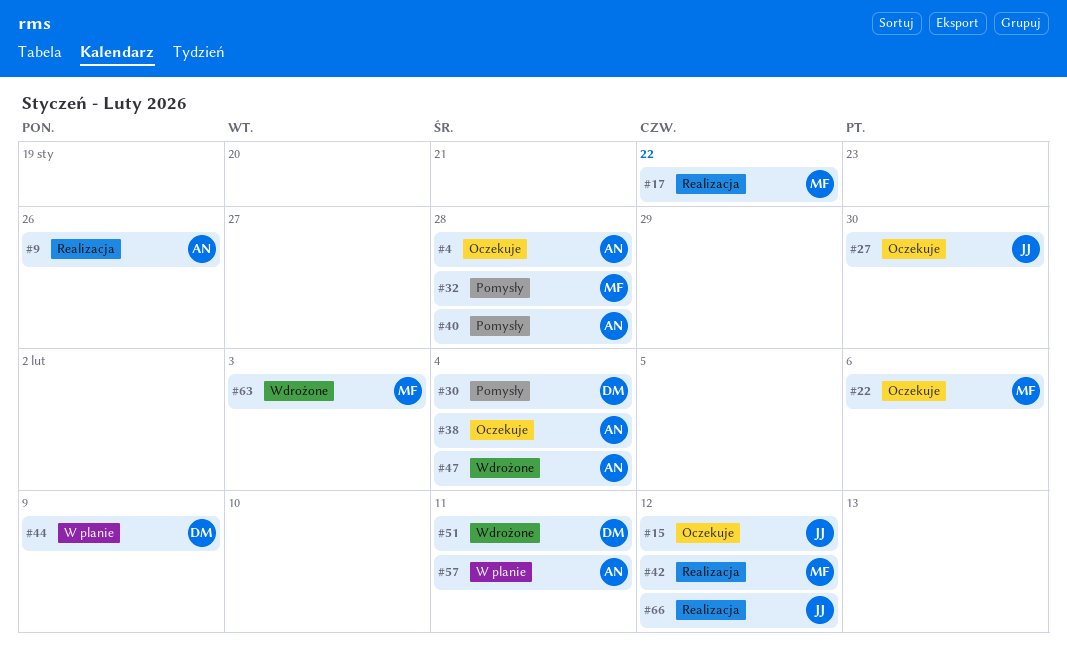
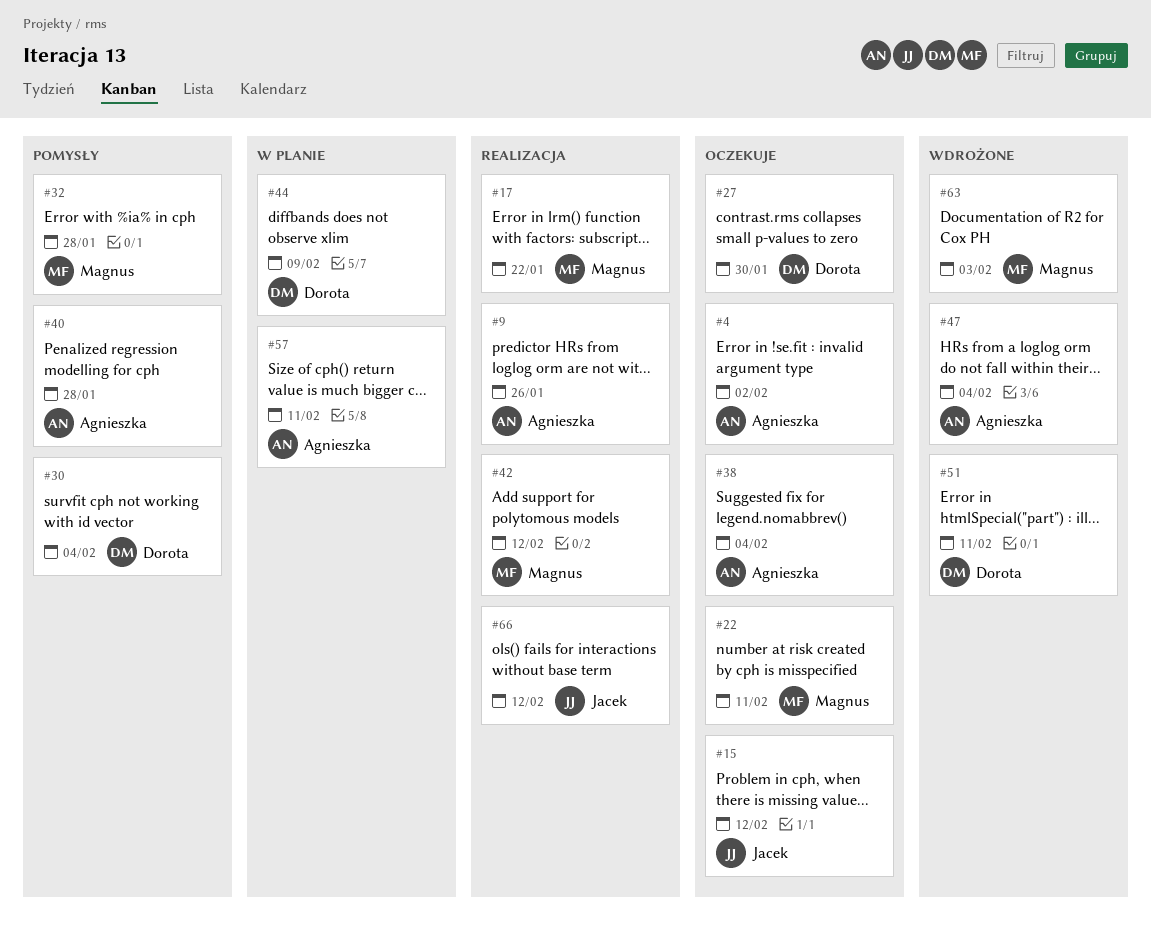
#4, due: Jan 28 -> Feb 2
#22, due: Feb 6 -> Feb 11
#27, owner: Jacek -> Dorota

